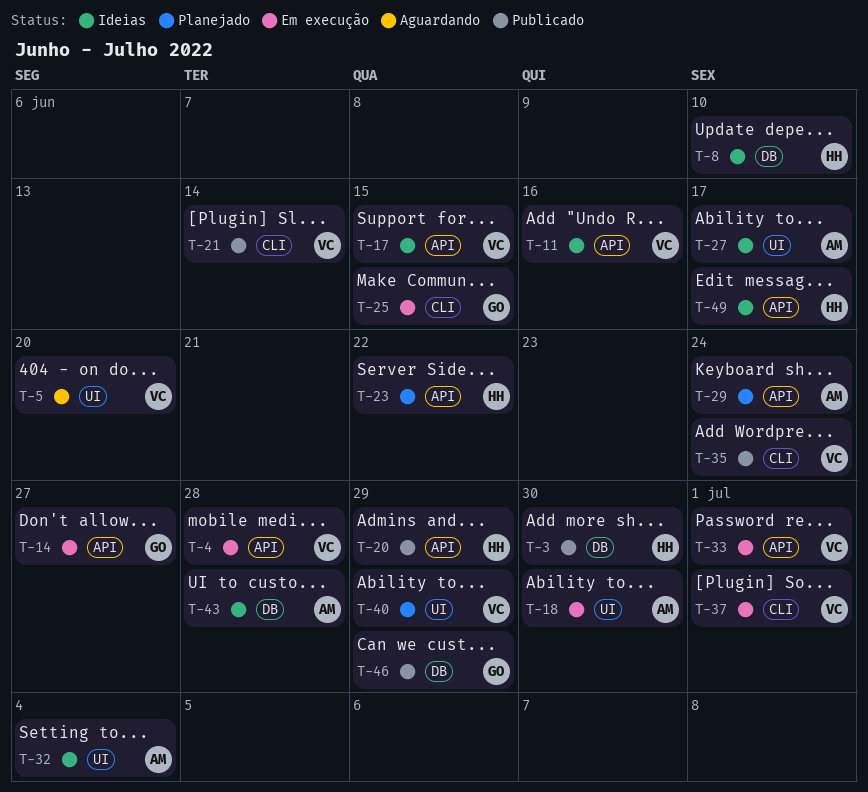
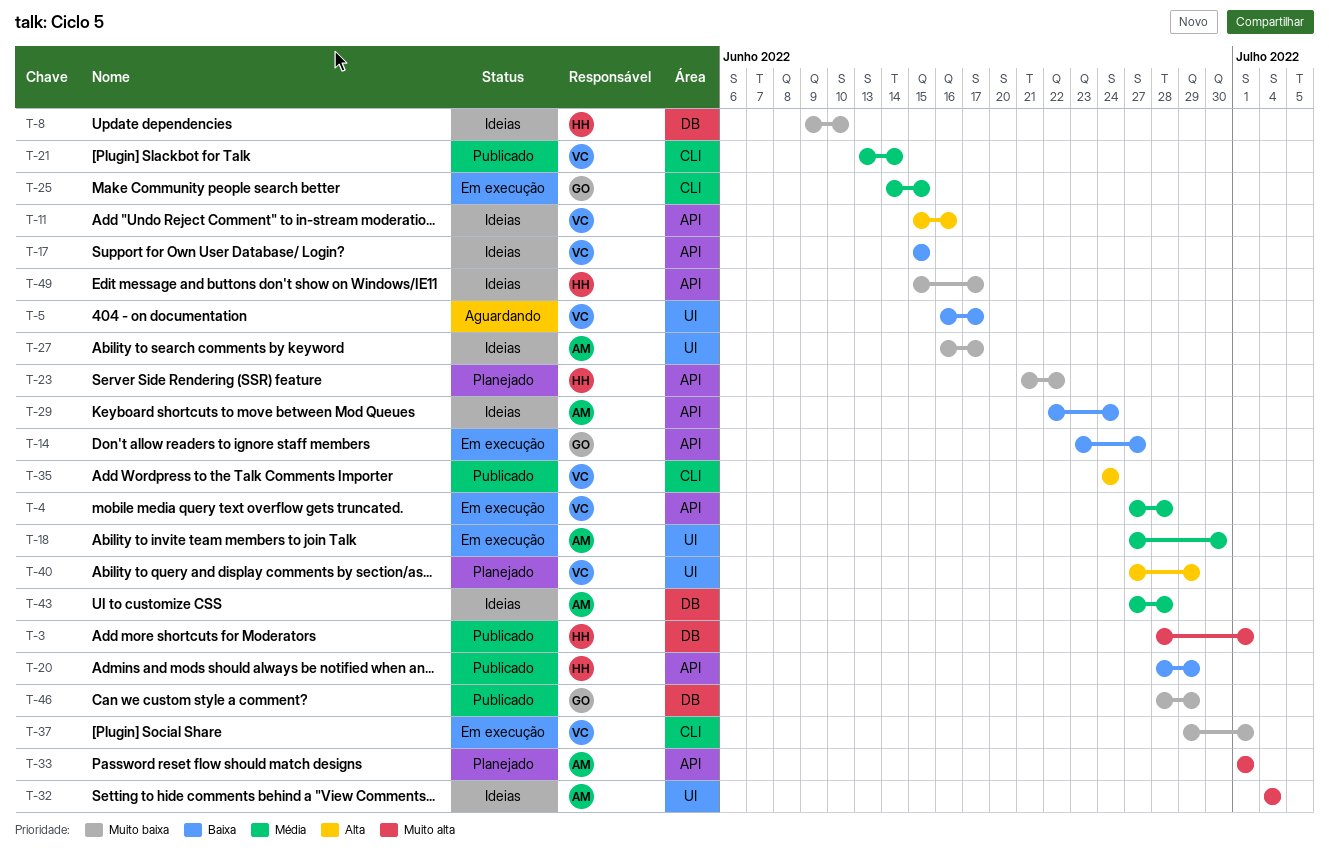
T-3, due: Jun 30 -> Jul 1
T-5, due: Jun 20 -> Jun 17
T-29, status: Planejado -> Ideias
T-33, status: Em execução -> Planejado
T-33, owner: VC -> AM

